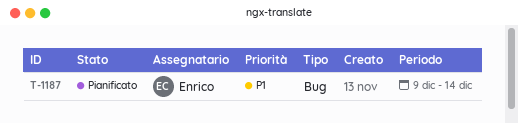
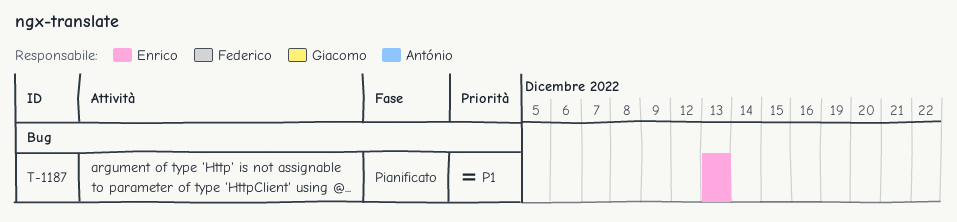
T-1187, start: Dec 9 -> Dec 13
T-1187, due: Dec 14 -> Dec 13

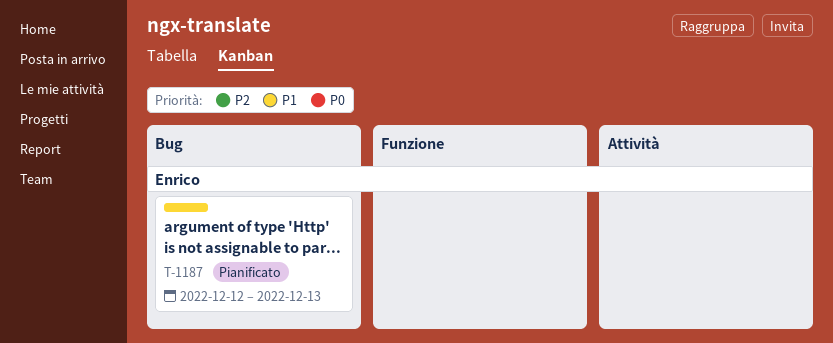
T-1187, start: Dec 13 -> Dec 12

